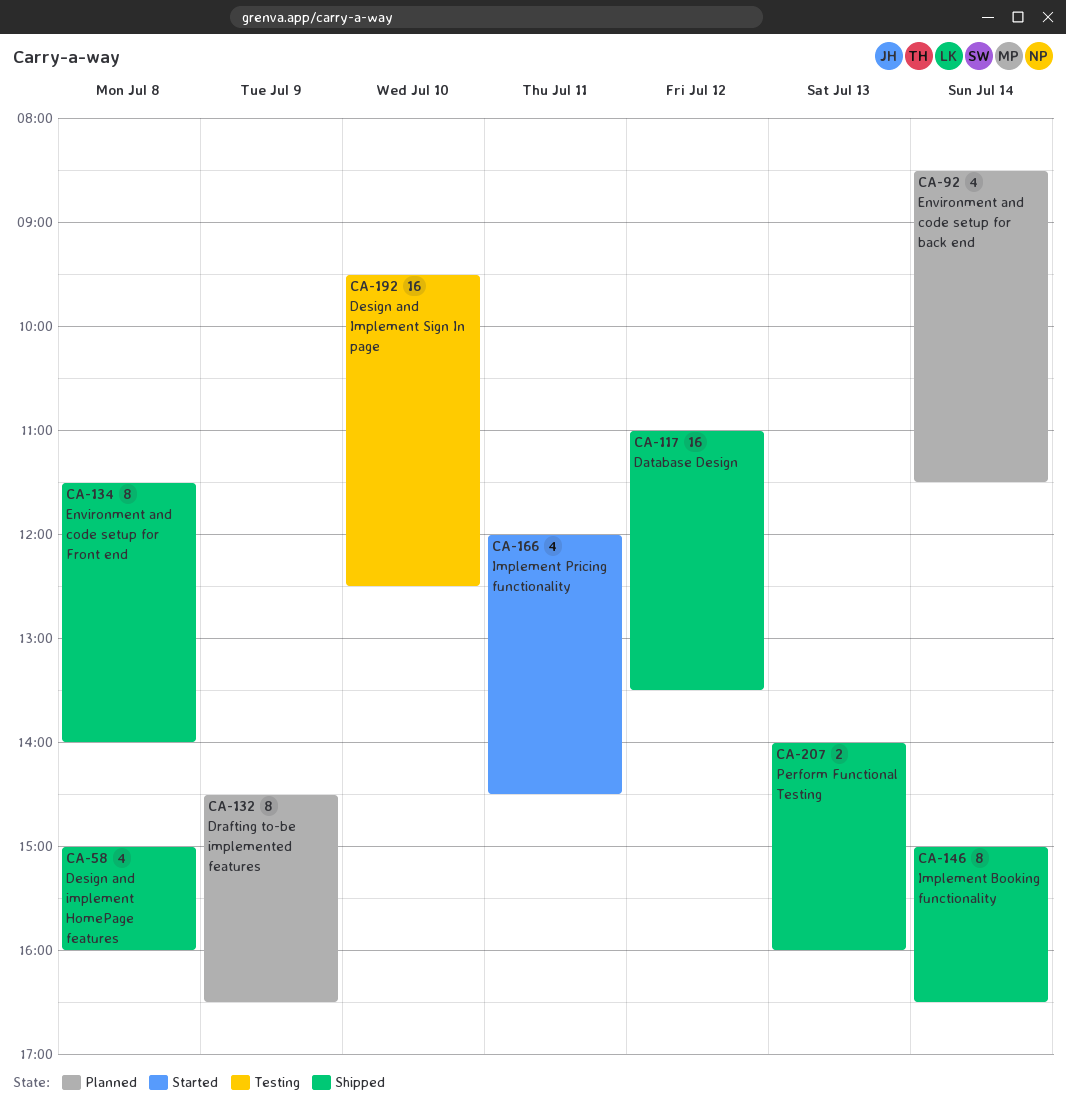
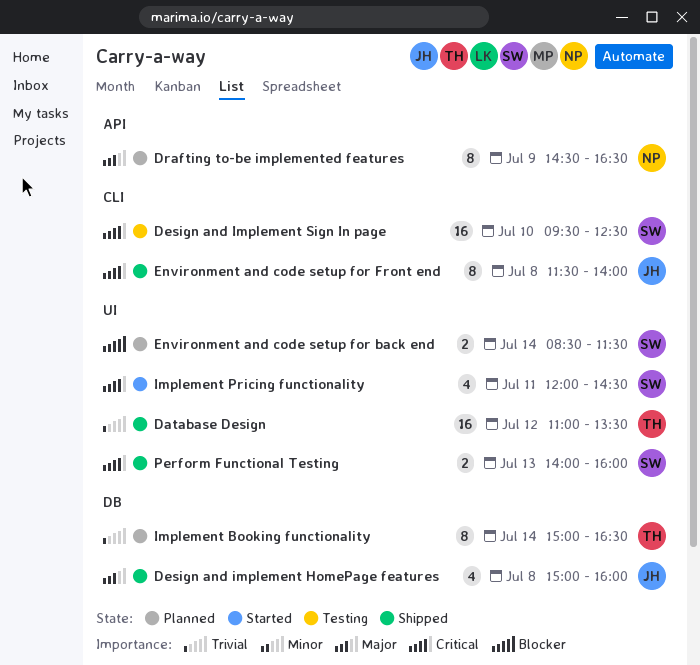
Environment and code setup for back end, estimate: 4 -> 2
Implement Booking functionality, status: Shipped -> Planned

